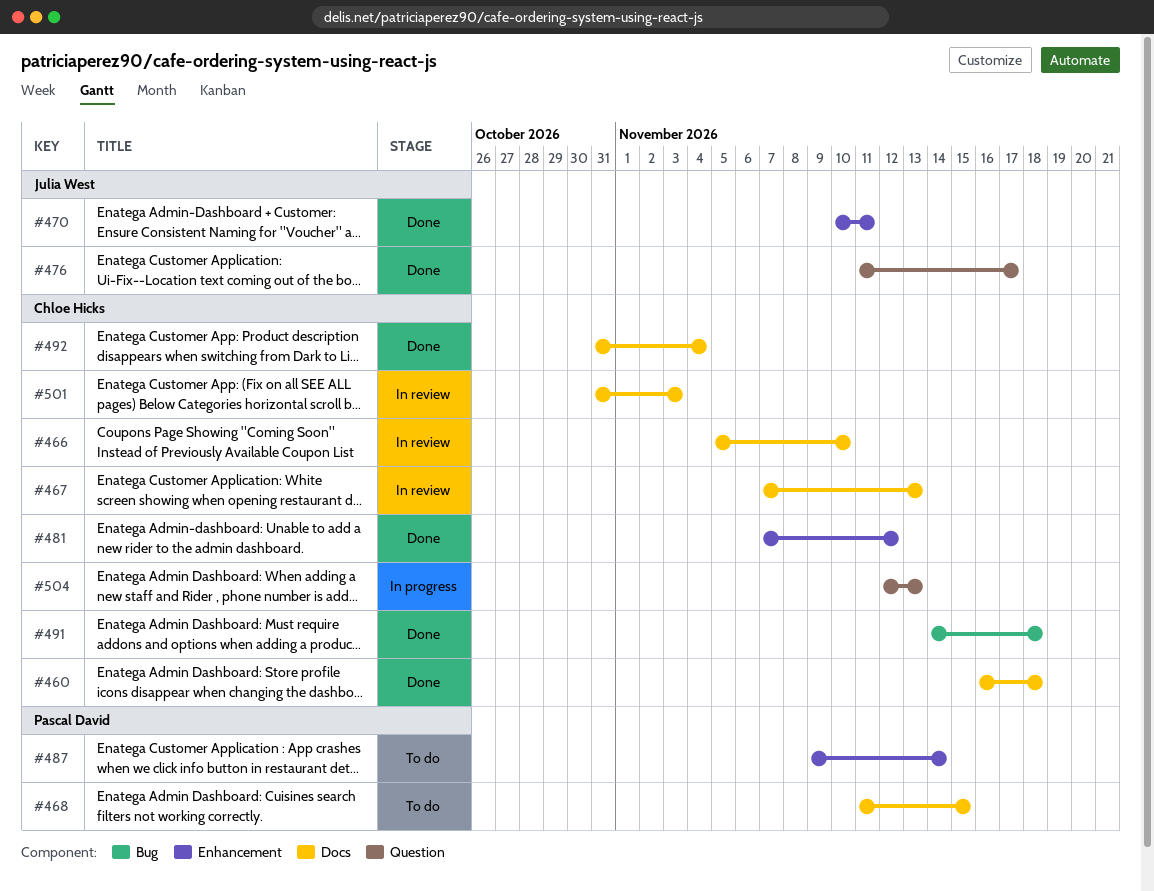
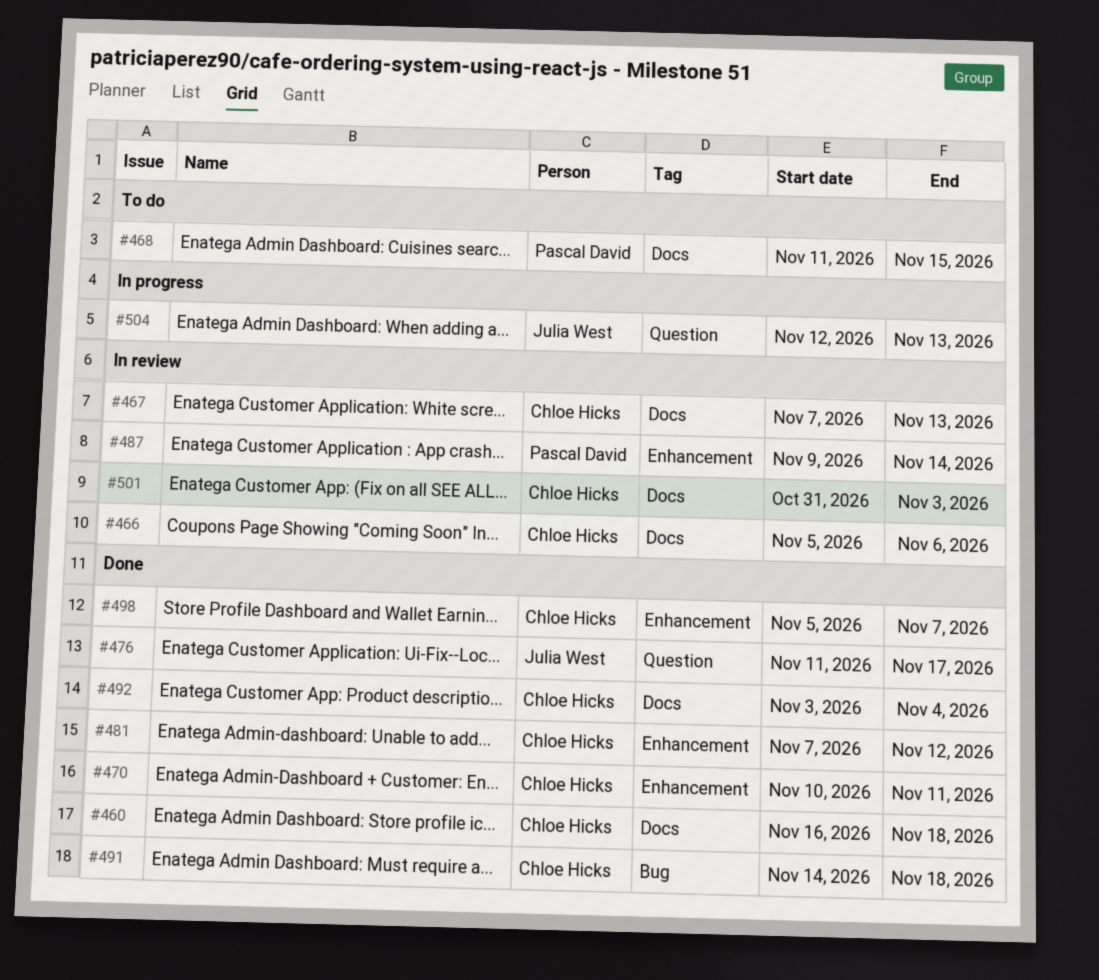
#466, due: Nov 10 -> Nov 6
#470, owner: Julia West -> Chloe Hicks
#487, status: To do -> In review
#492, start: Oct 31 -> Nov 3
#498: none -> present
#504, owner: Chloe Hicks -> Julia West

